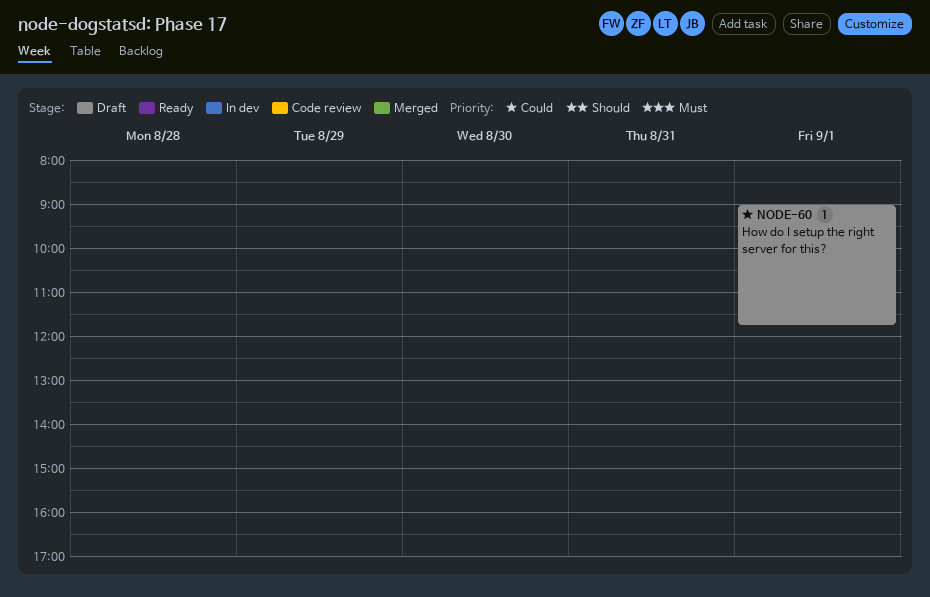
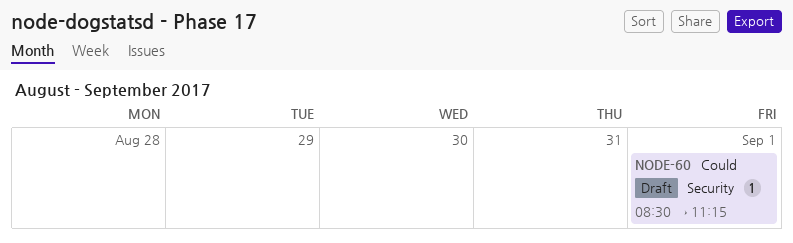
NODE-60, begins: 09:00 -> 08:30
NODE-60, ends: 11:45 -> 11:15

